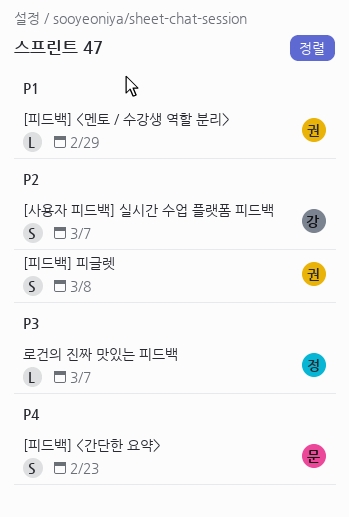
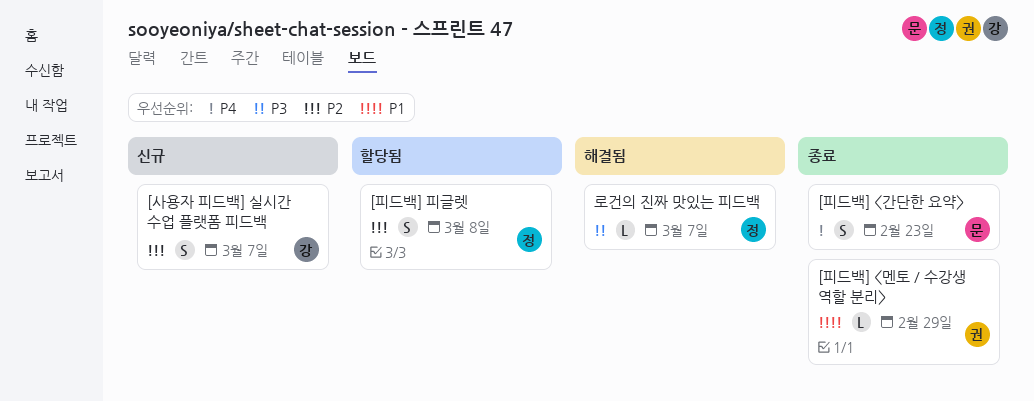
[피드백] 피글렛, owner: 권 -> 정

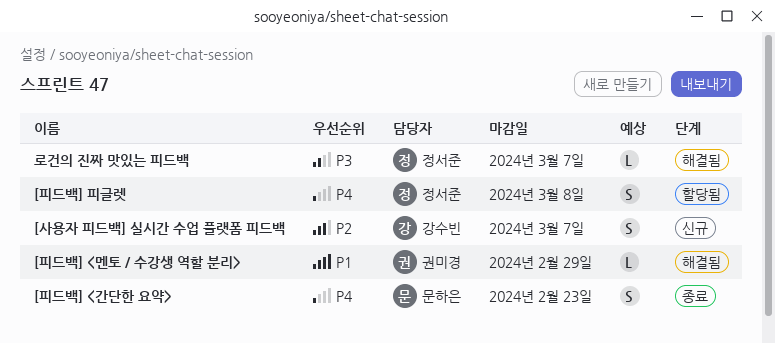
[피드백] <멘토 / 수강생 역할 분리>, status: 종료 -> 해결됨
[피드백] 피글렛, priority: P2 -> P4

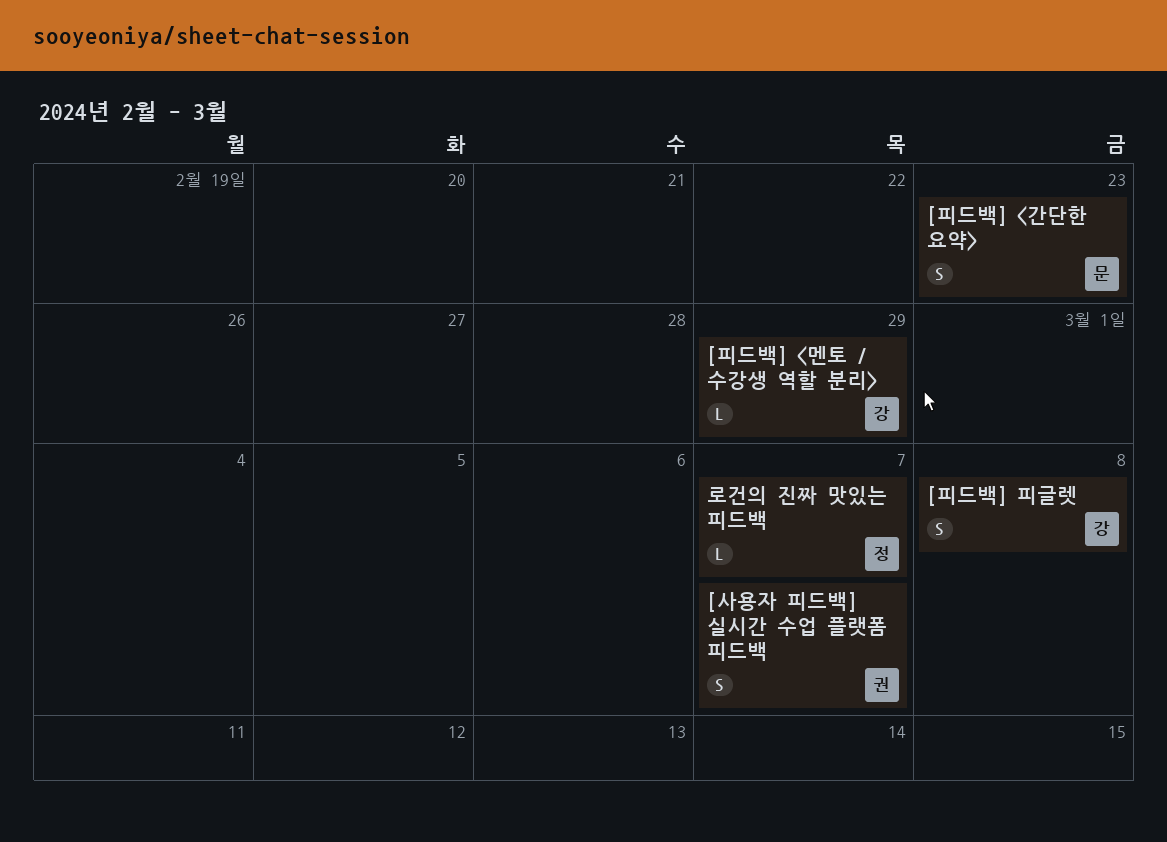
[사용자 피드백] 실시간 수업 플랫폼 피드백, owner: 강수빈 -> 권미경
[피드백] <멘토 / 수강생 역할 분리>, owner: 권미경 -> 강수빈
[피드백] 피글렛, owner: 정서준 -> 강수빈

